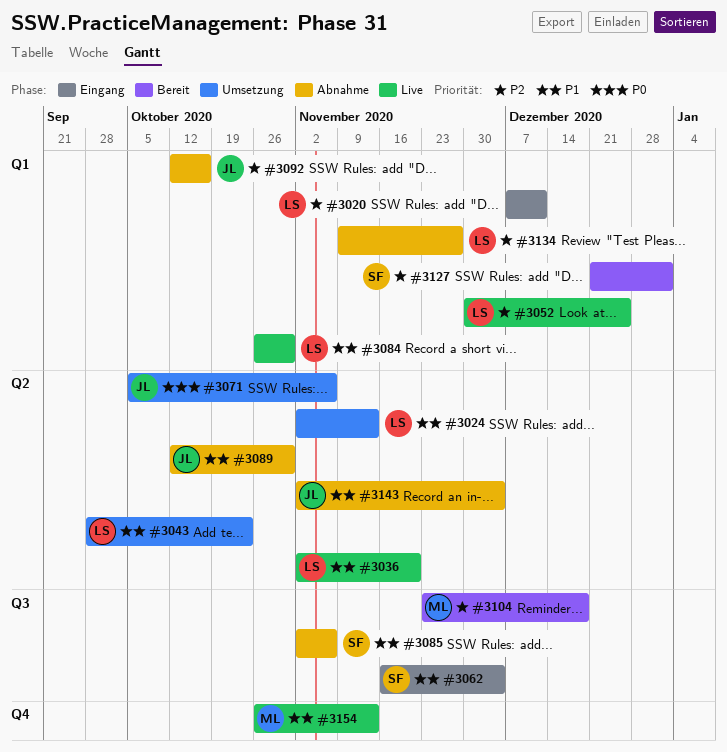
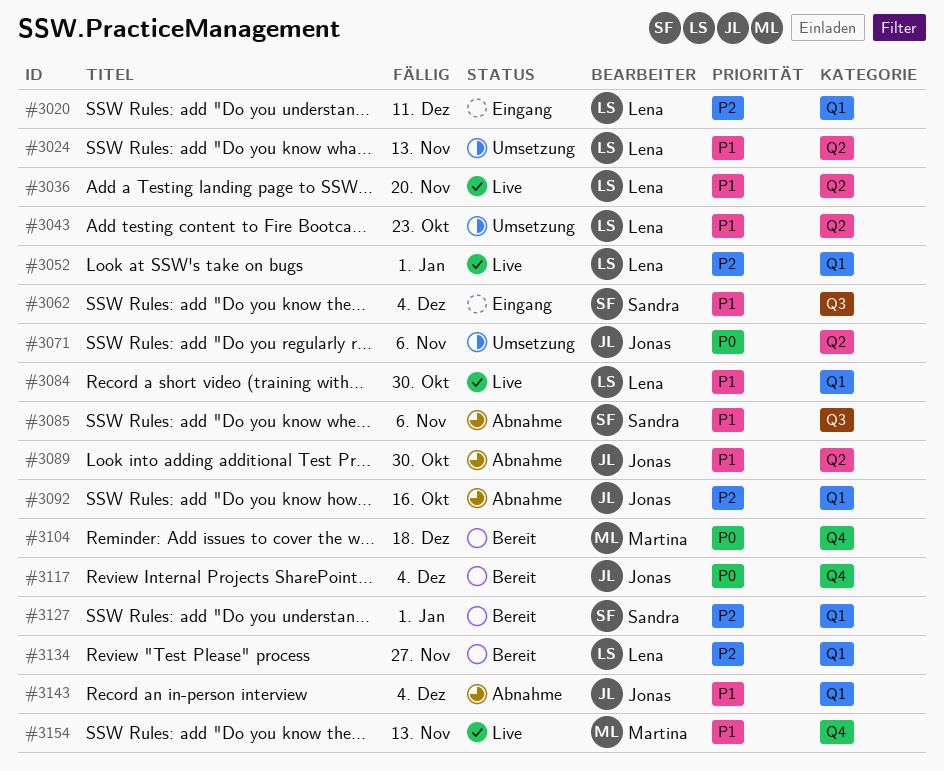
#3052, due: Dec 25 -> Jan 1
#3104, priority: P2 -> P0
#3104, label: Q3 -> Q4
#3117: none -> present
#3134, status: Abnahme -> Bereit
#3143, label: Q2 -> Q1

